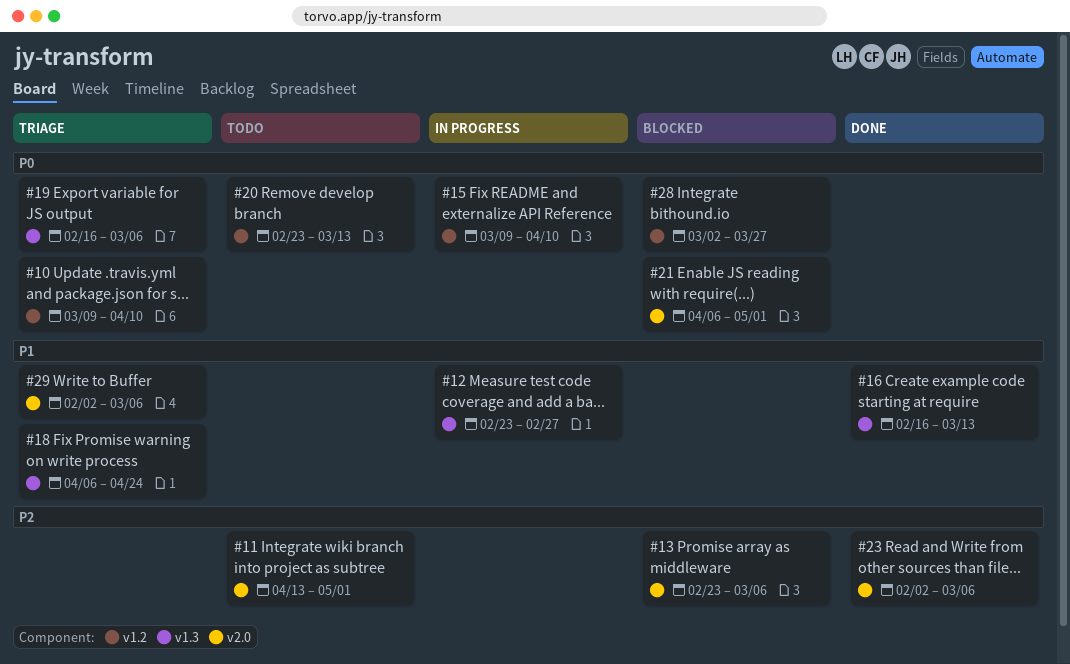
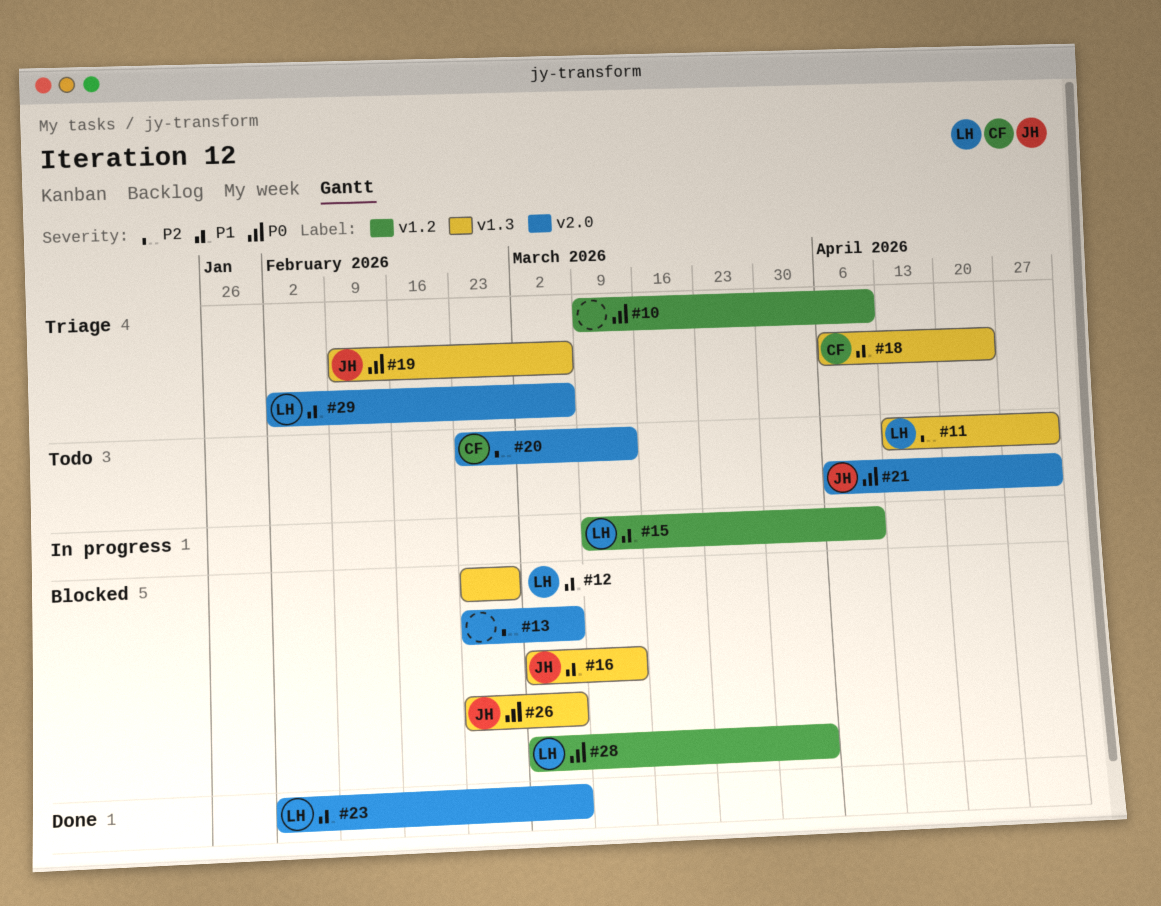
#11, label: v2.0 -> v1.3
#12, status: In progress -> Blocked
#15, priority: P0 -> P1
#16, status: Done -> Blocked
#16, start: Feb 16 -> Mar 2
#19, start: Feb 16 -> Feb 9
#20, priority: P0 -> P2
#20, label: v1.2 -> v2.0
#21, status: Blocked -> Todo
#23, priority: P2 -> P1
#26: none -> present
#28, due: Mar 27 -> Apr 3

